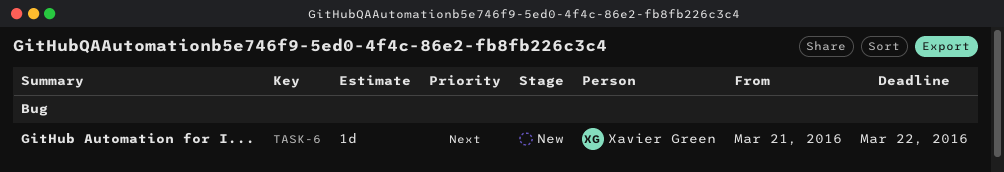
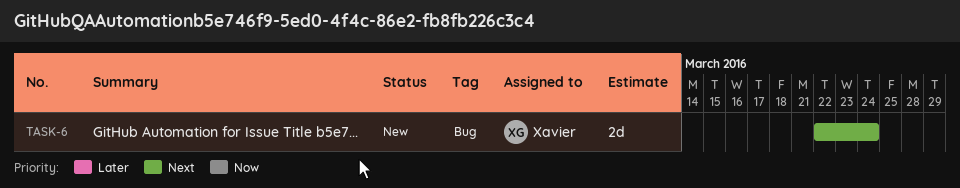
TASK-6, estimate: 1d -> 2d
TASK-6, start: Mar 21 -> Mar 22
TASK-6, due: Mar 22 -> Mar 24

